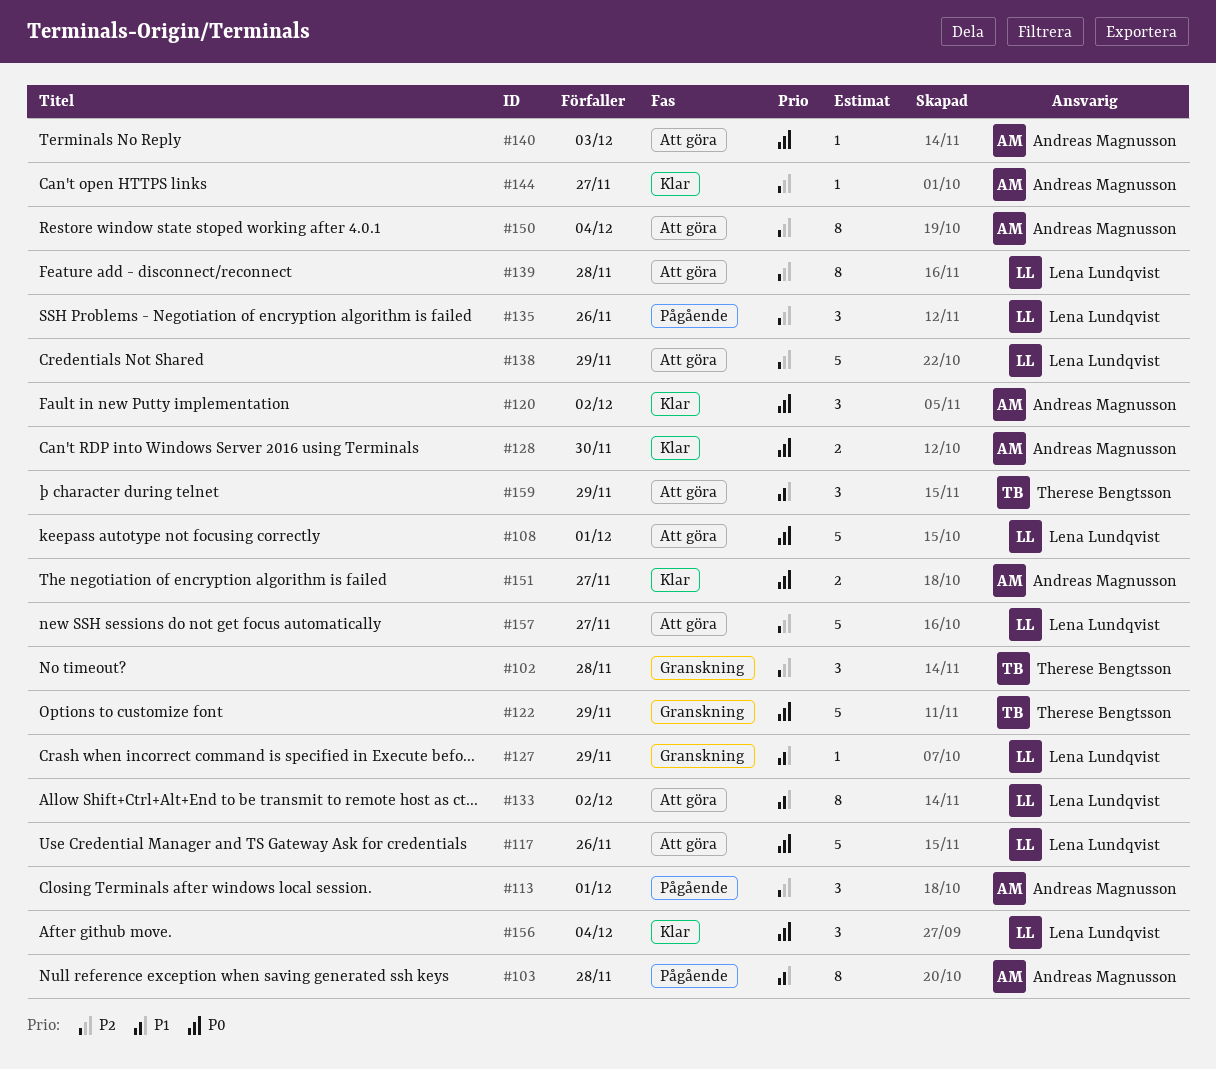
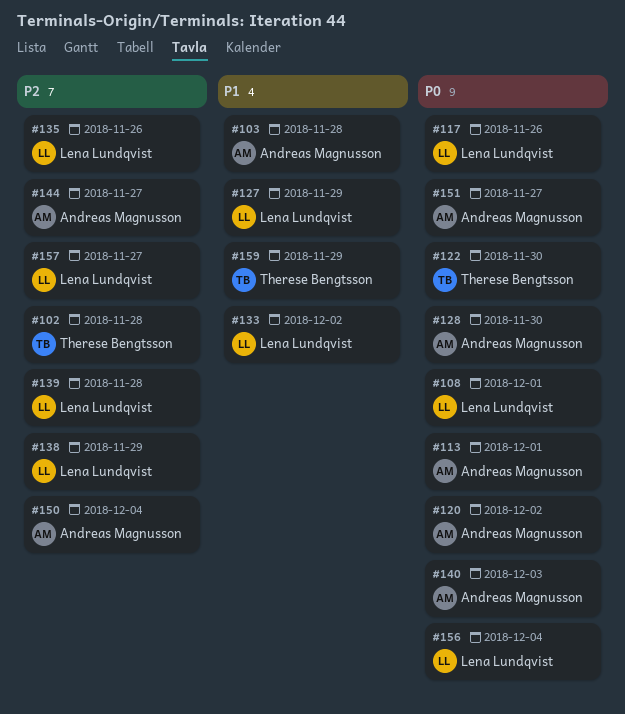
#113, priority: P2 -> P0
#122, due: Nov 29 -> Nov 30

